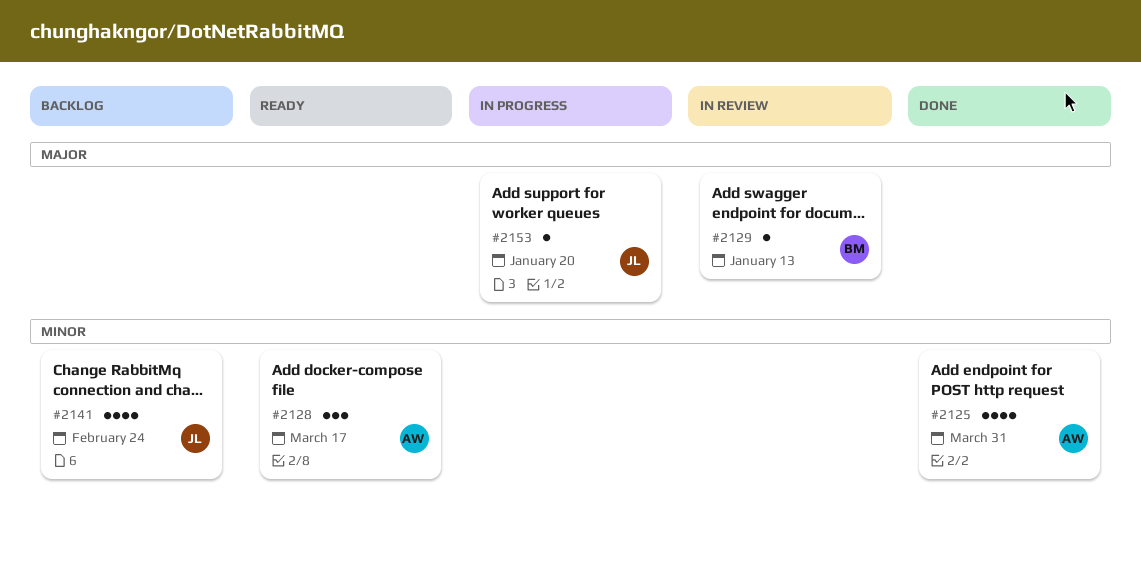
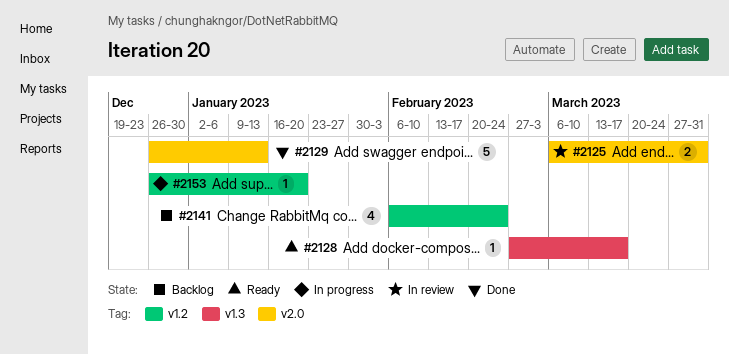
#2125, status: Done -> In review
#2125, estimate: 4 -> 2
#2128, estimate: 3 -> 1
#2129, status: In review -> Done
#2129, estimate: 1 -> 5

